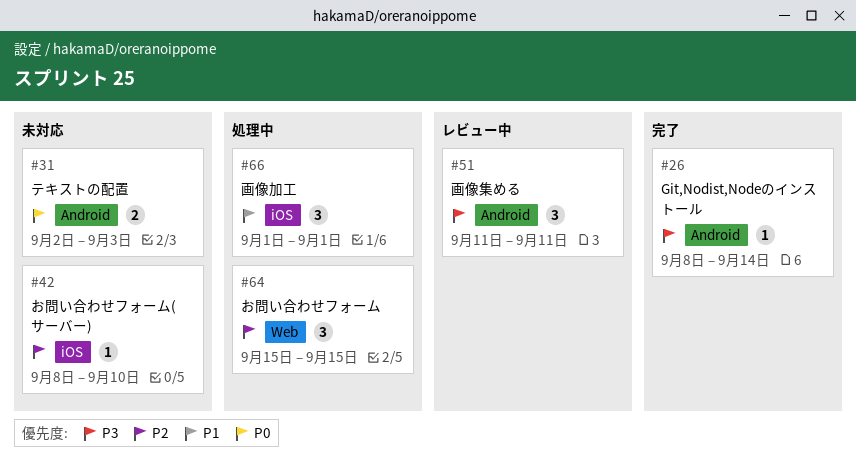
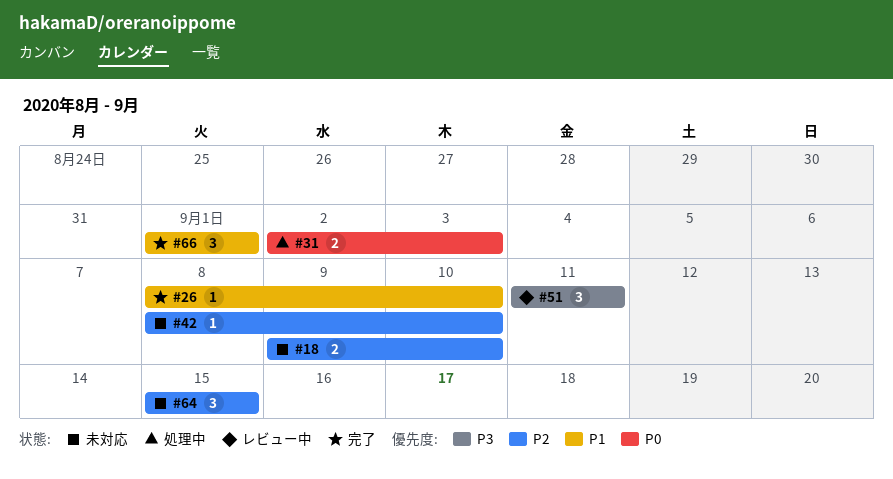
#18: none -> present
#26, priority: P3 -> P1
#26, due: Sep 14 -> Sep 10
#31, status: 未対応 -> 処理中
#64, status: 処理中 -> 未対応
#66, status: 処理中 -> 完了

